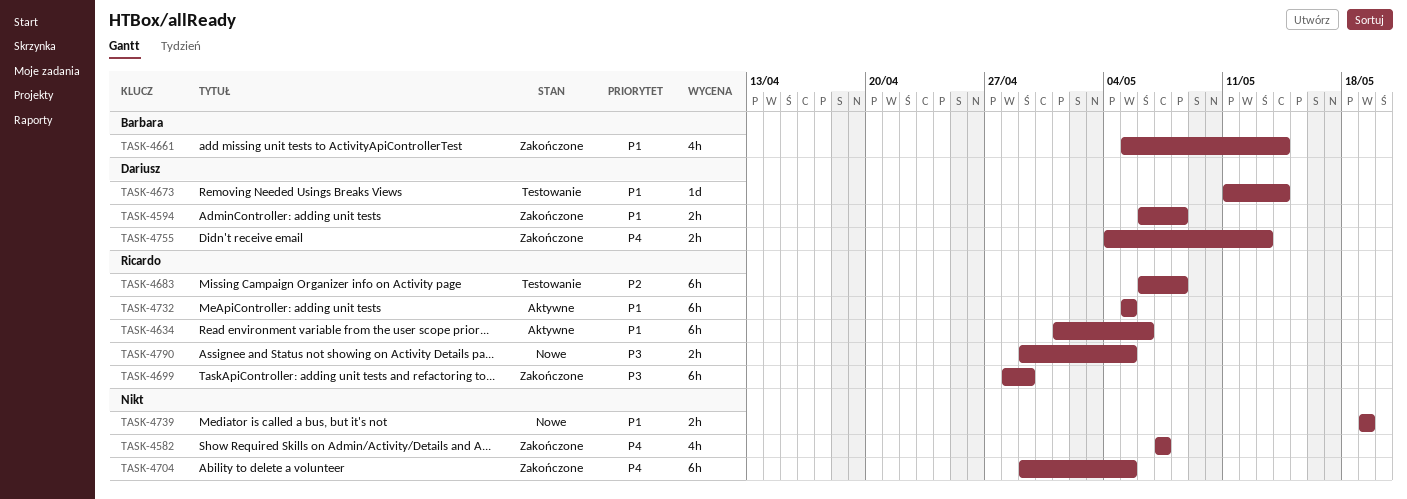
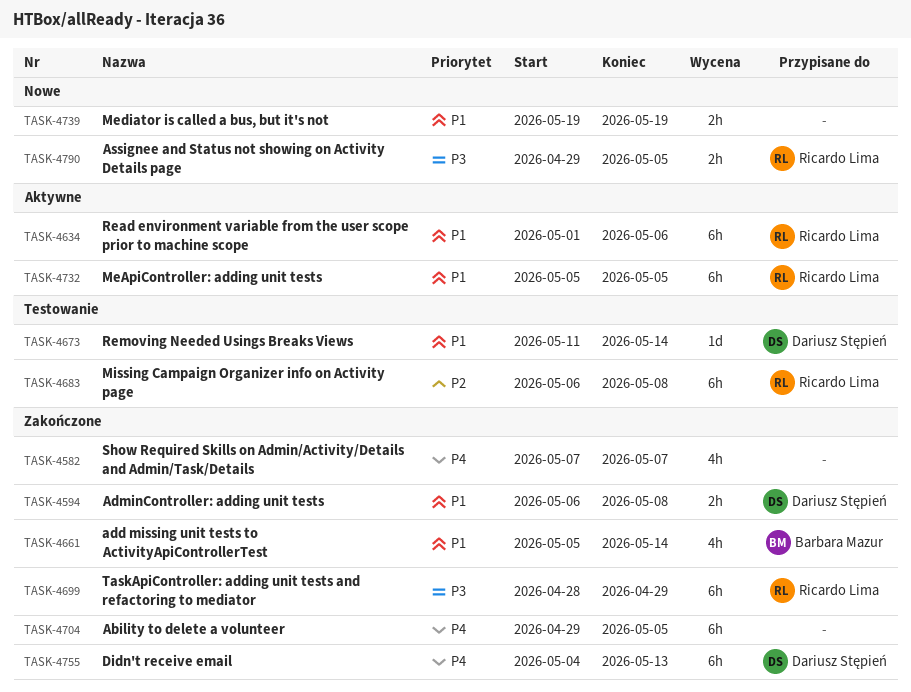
TASK-4755, estimate: 2h -> 6h

